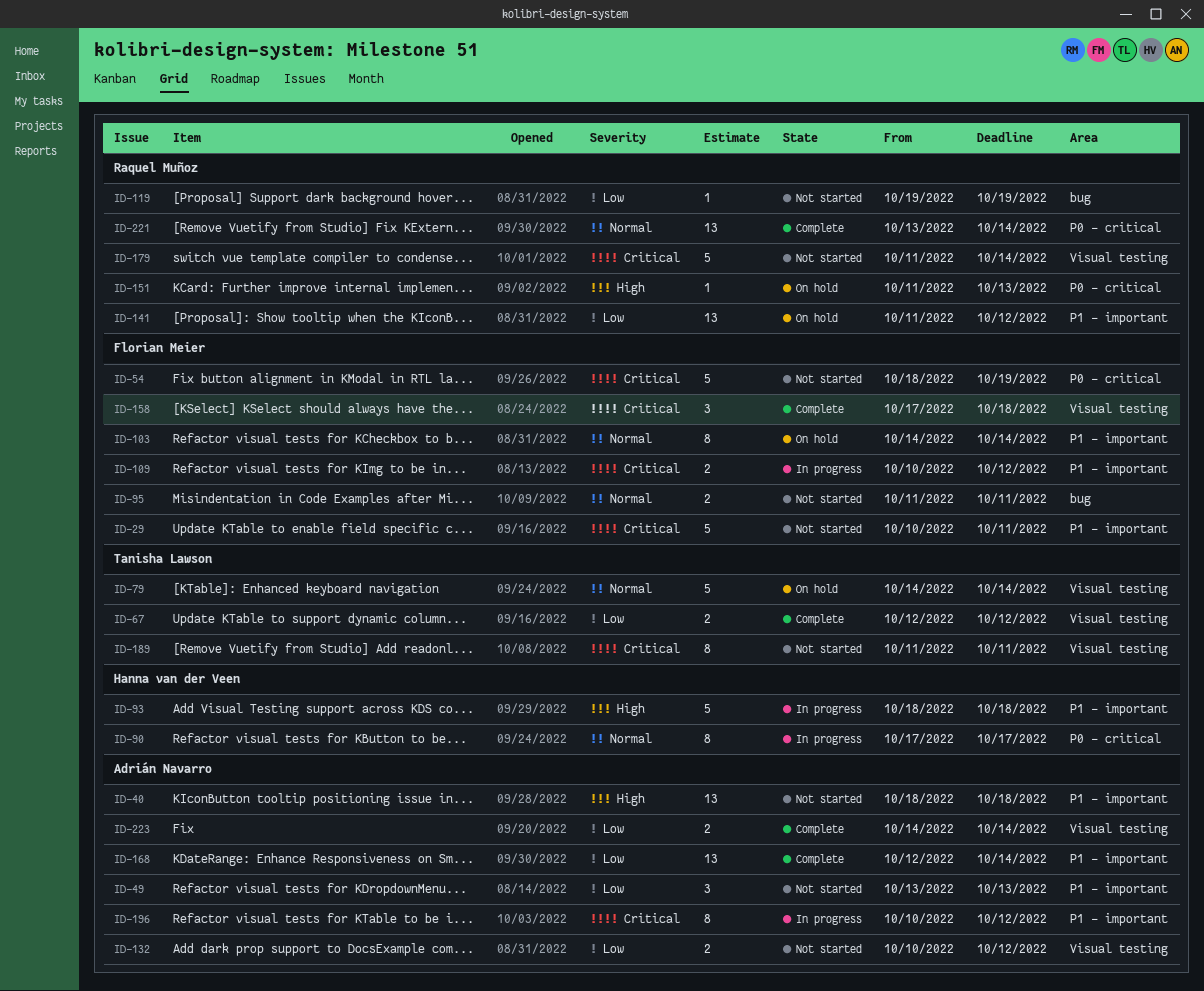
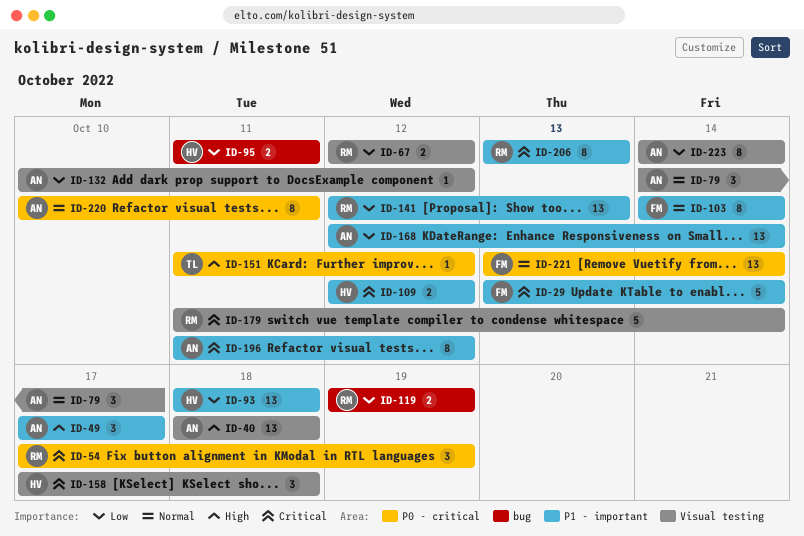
ID-29, start: Oct 10 -> Oct 13
ID-29, due: Oct 11 -> Oct 14
ID-40, label: P1 - important -> Visual testing
ID-49, priority: Low -> High
ID-49, start: Oct 13 -> Oct 17
ID-49, due: Oct 13 -> Oct 17
ID-54, owner: Florian Meier -> Raquel Muñoz
ID-54, estimate: 5 -> 3
ID-54, start: Oct 18 -> Oct 17
ID-67, owner: Tanisha Lawson -> Raquel Muñoz
ID-79, owner: Tanisha Lawson -> Adrián Navarro
ID-79, estimate: 5 -> 3
ID-79, due: Oct 14 -> Oct 17
ID-90: present -> none
ID-93, priority: High -> Low
ID-93, estimate: 5 -> 13
ID-95, owner: Florian Meier -> Hanna van der Veen
ID-95, priority: Normal -> Low
ID-109, owner: Florian Meier -> Hanna van der Veen
ID-109, start: Oct 10 -> Oct 12
ID-119, estimate: 1 -> 2
ID-132, estimate: 2 -> 1
ID-141, start: Oct 11 -> Oct 12
ID-141, due: Oct 12 -> Oct 13
ID-151, owner: Raquel Muñoz -> Tanisha Lawson
ID-151, due: Oct 13 -> Oct 12
ID-158, owner: Florian Meier -> Hanna van der Veen
ID-189: present -> none
ID-196, start: Oct 10 -> Oct 11
ID-206: none -> present
ID-220: none -> present
ID-221, owner: Raquel Muñoz -> Florian Meier
ID-223, estimate: 2 -> 8

